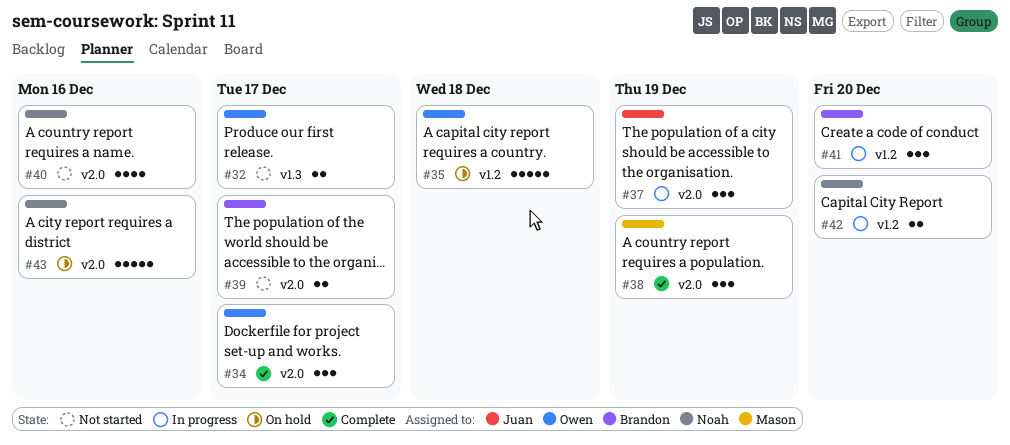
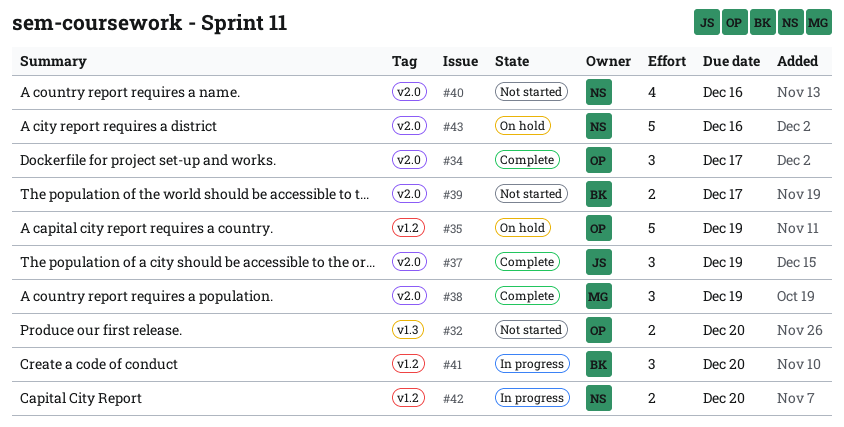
#32, due: Dec 17 -> Dec 20
#35, due: Dec 18 -> Dec 19
#37, status: In progress -> Complete

